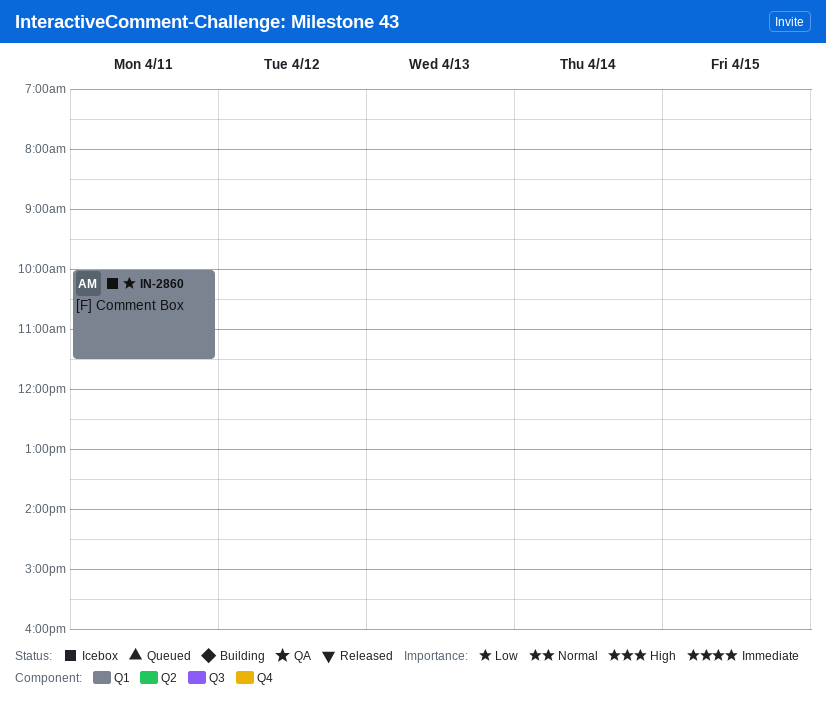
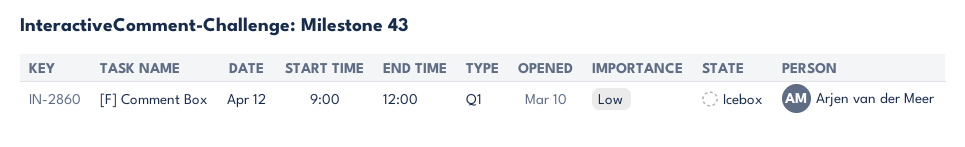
IN-2860, day: Apr 11 -> Apr 12
IN-2860, begins: 10:00 -> 09:00
IN-2860, ends: 11:30 -> 12:00

